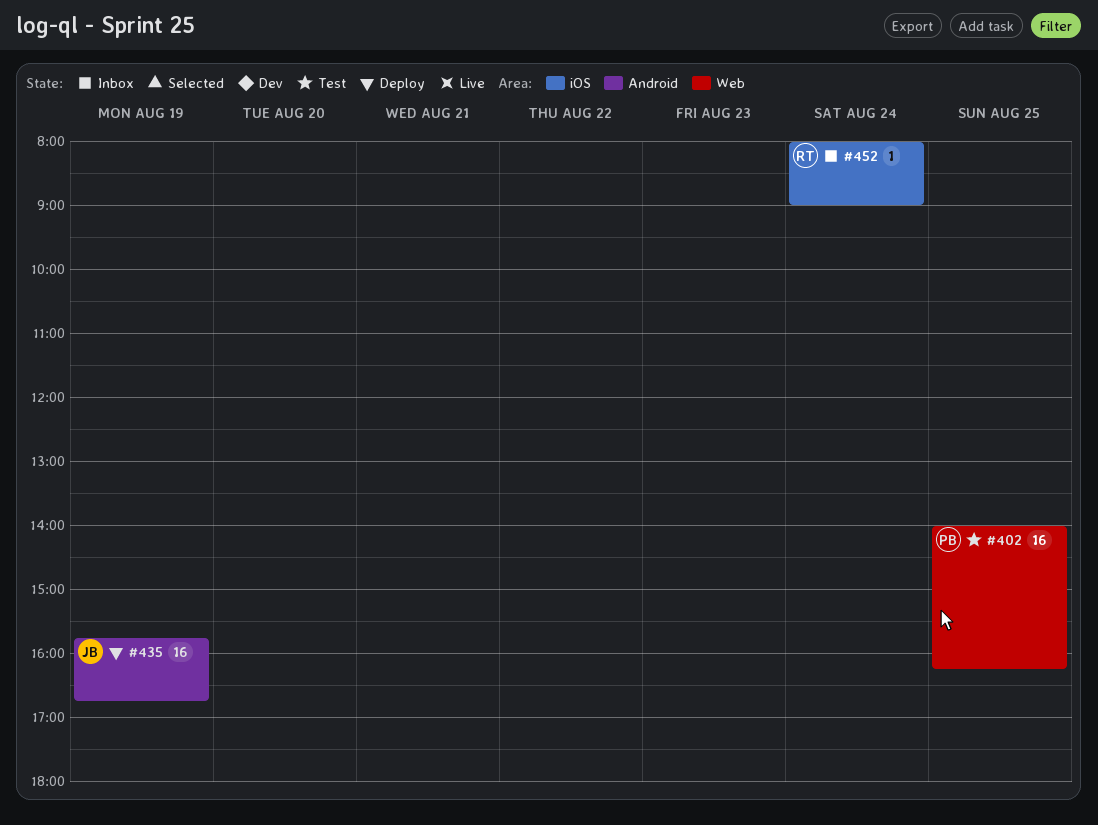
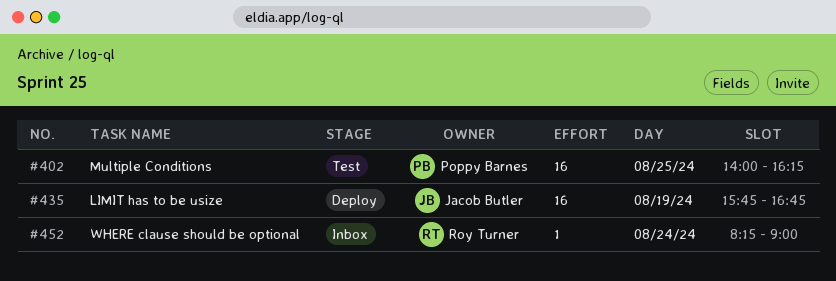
#452, begins: 08:00 -> 08:15

